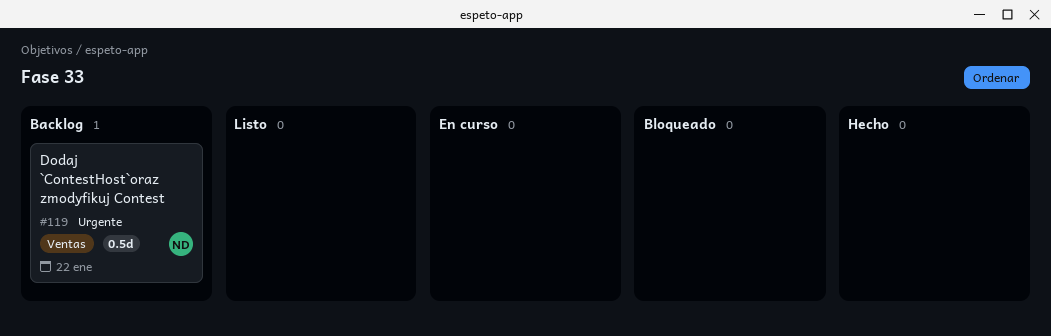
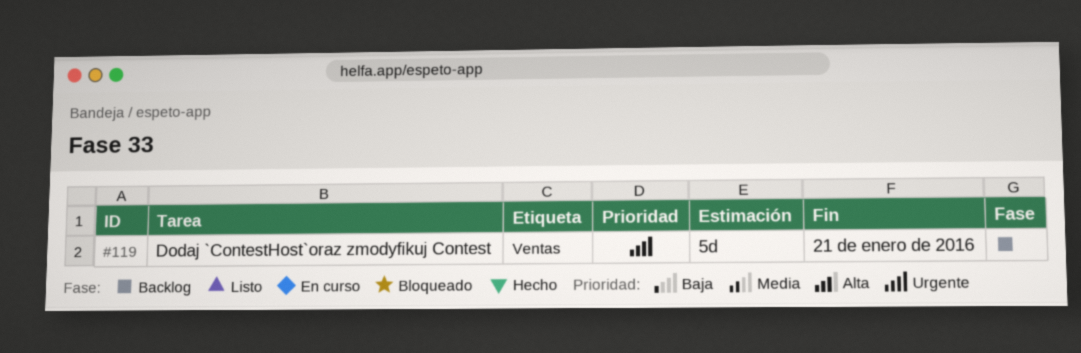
#119, estimate: 0.5d -> 5d
#119, due: Jan 22 -> Jan 21

